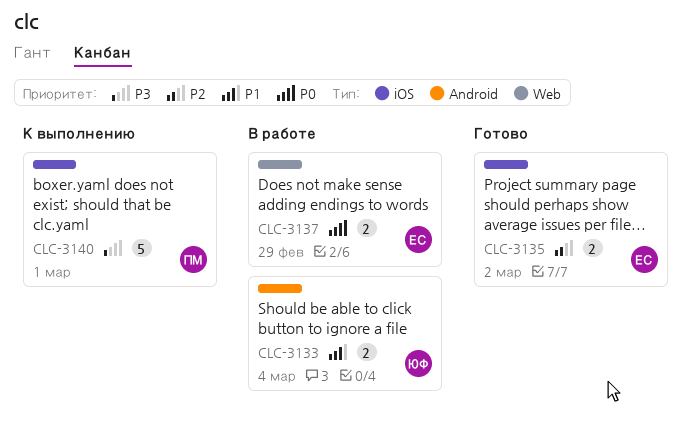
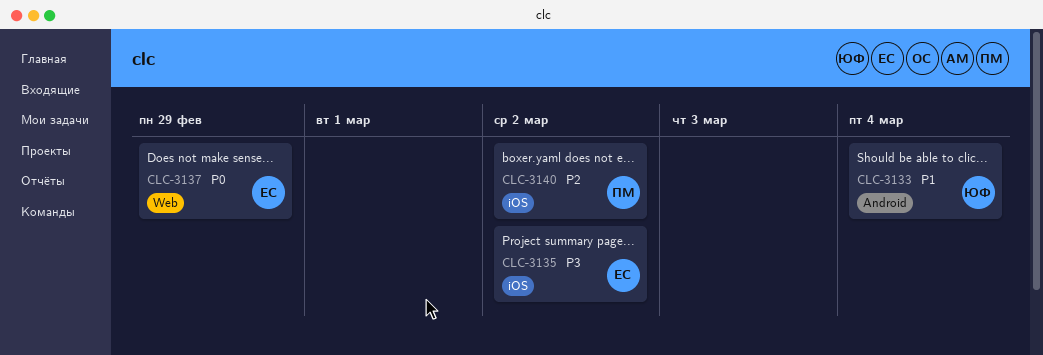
CLC-3135, priority: P2 -> P3
CLC-3140, priority: P3 -> P2
CLC-3140, due: Mar 1 -> Mar 2

